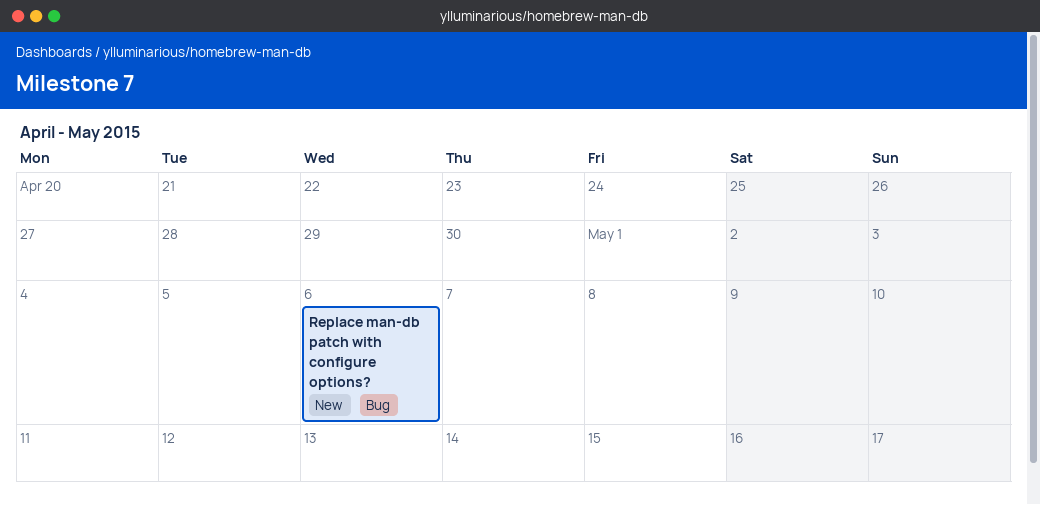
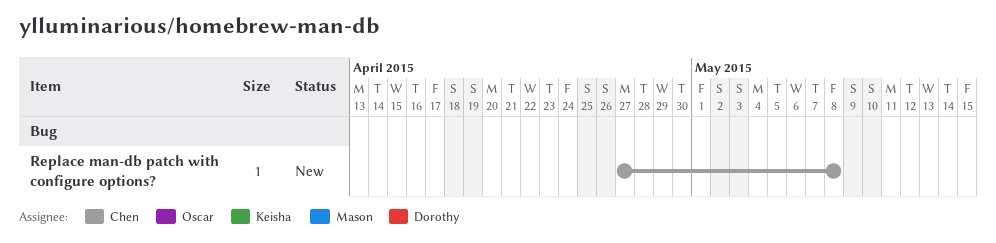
Replace man-db patch with configure options?, due: May 6 -> May 8

